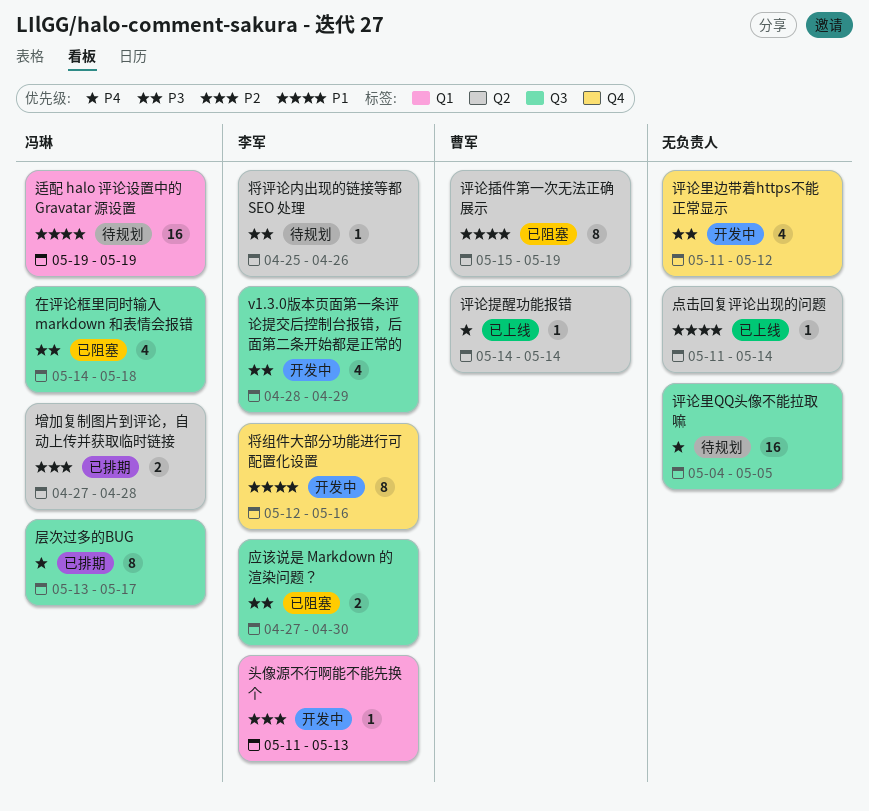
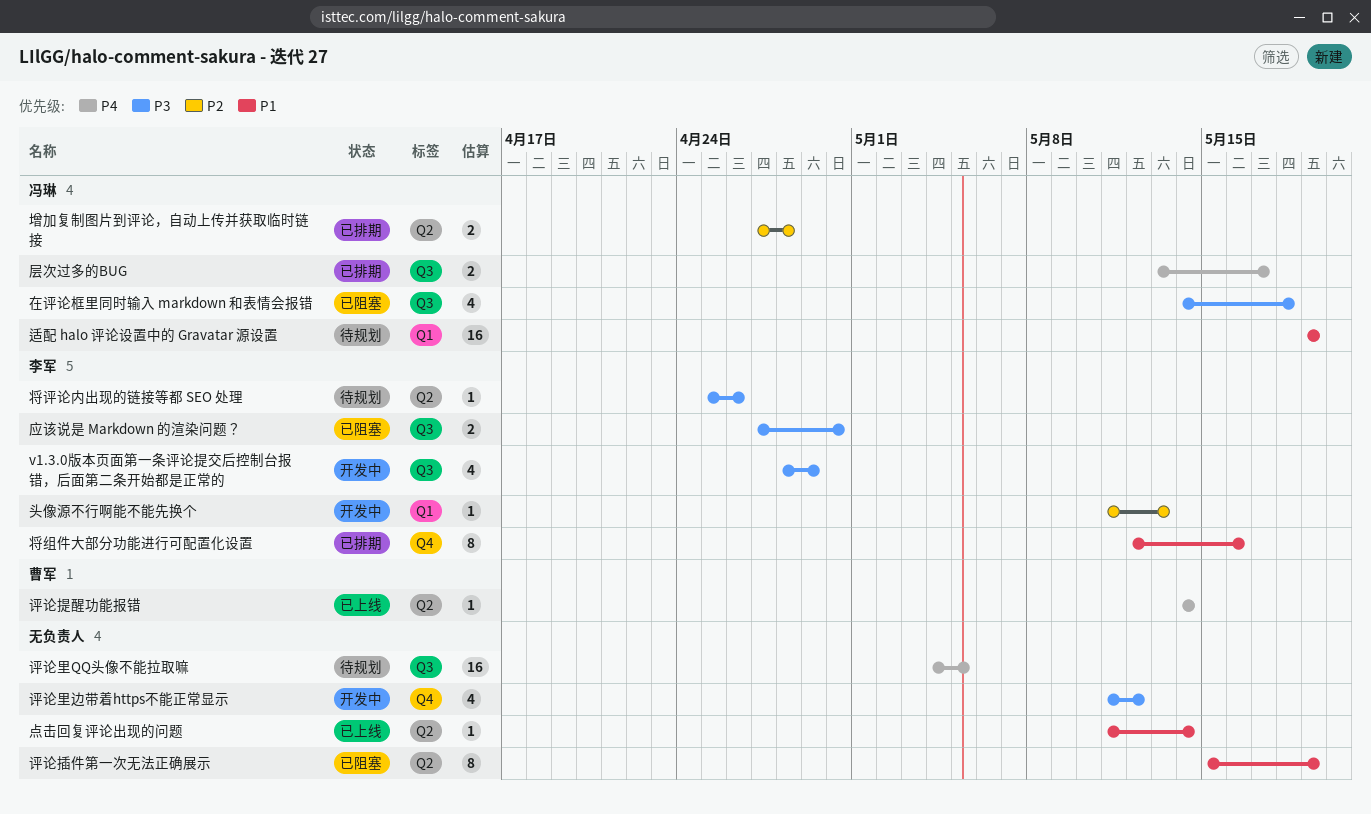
将组件大部分功能进行可配置化设置, status: 开发中 -> 已排期
层次过多的BUG, estimate: 8 -> 2
评论插件第一次无法正确展示, owner: 曹军 -> none

